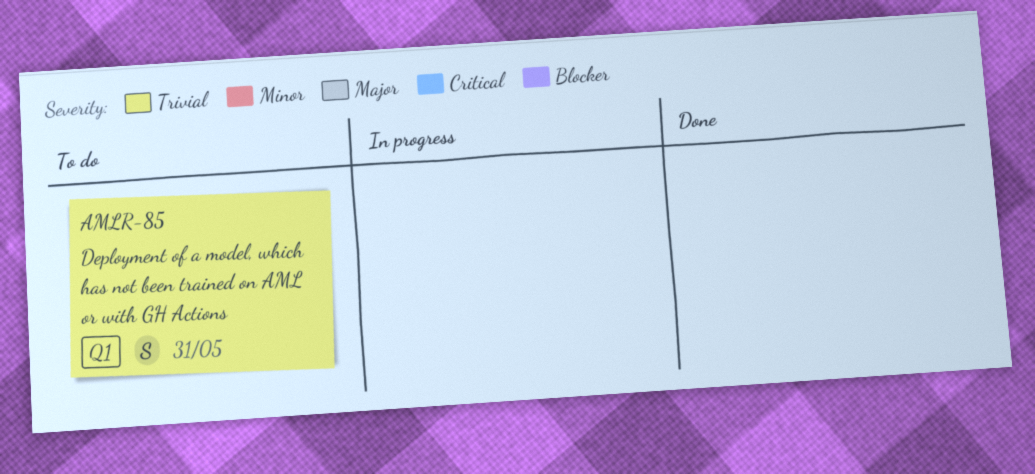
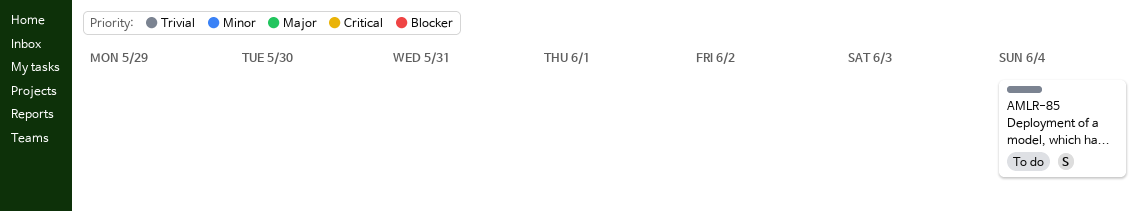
AMLR-85, due: May 31 -> Jun 4

